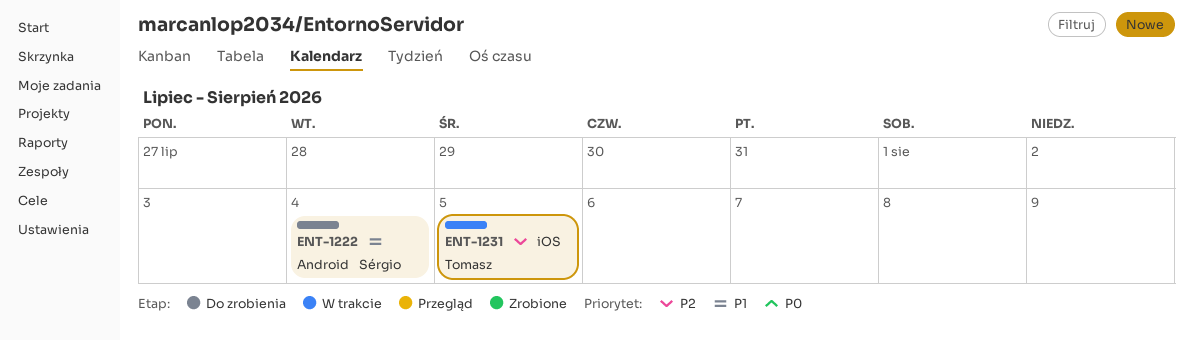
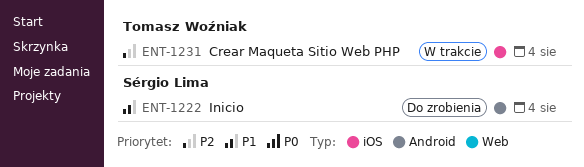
ENT-1231, due: Aug 5 -> Aug 4

